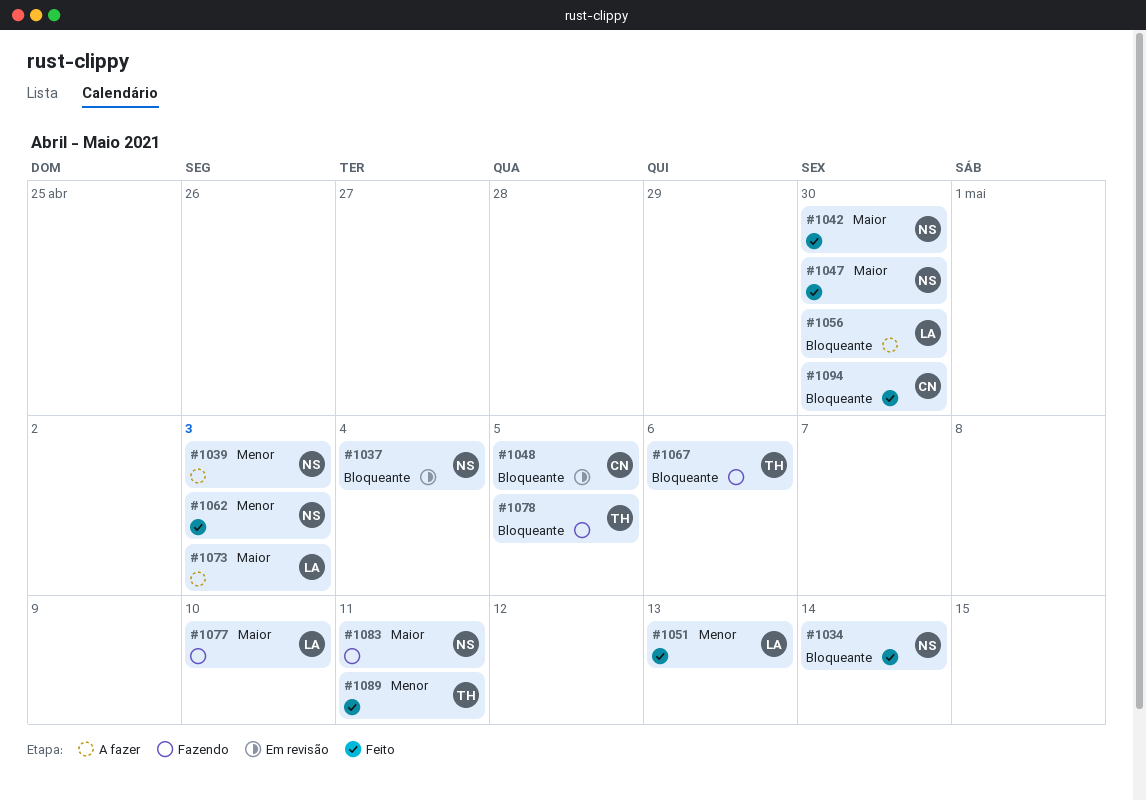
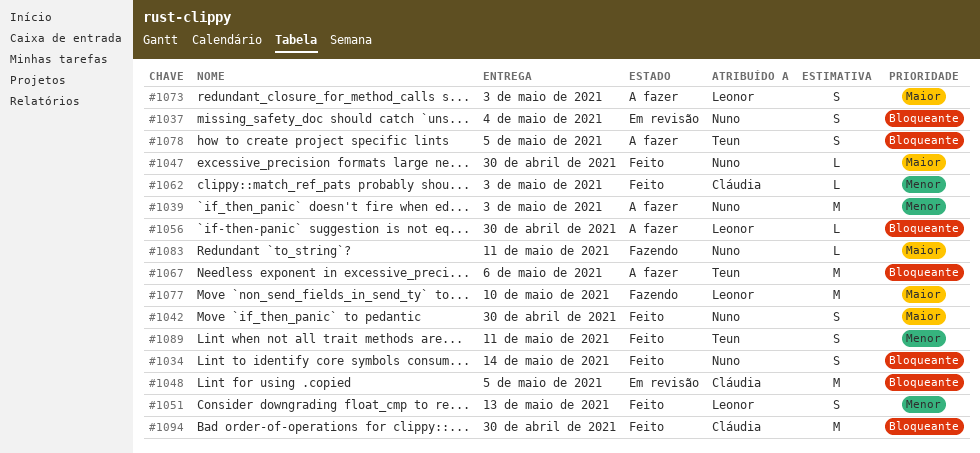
#1062, owner: Nuno -> Cláudia
#1067, status: Fazendo -> A fazer
#1078, status: Fazendo -> A fazer

